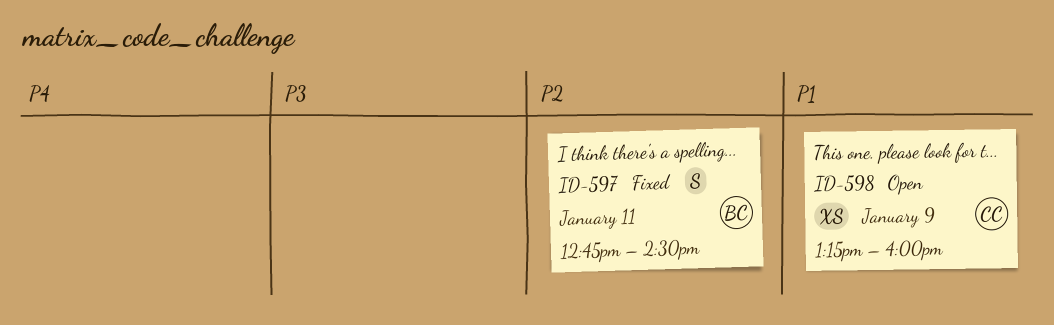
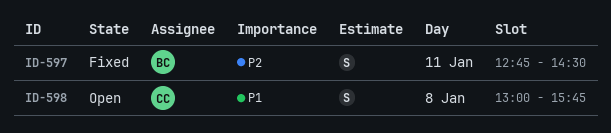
ID-598, estimate: XS -> S
ID-598, day: Jan 9 -> Jan 8
ID-598, begins: 13:15 -> 13:00
ID-598, ends: 16:00 -> 15:45

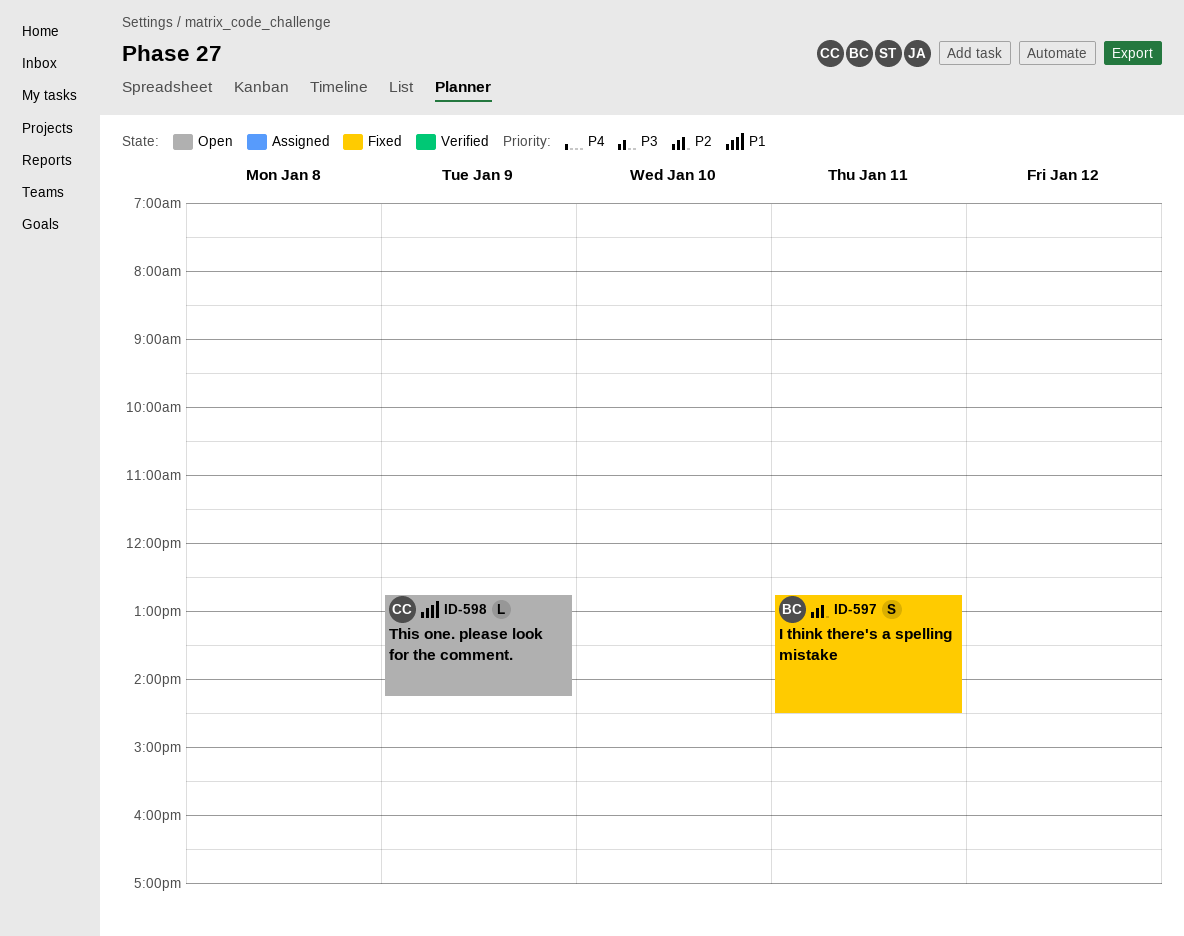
ID-598, estimate: S -> L
ID-598, day: Jan 8 -> Jan 9
ID-598, begins: 13:00 -> 12:45
ID-598, ends: 15:45 -> 14:15

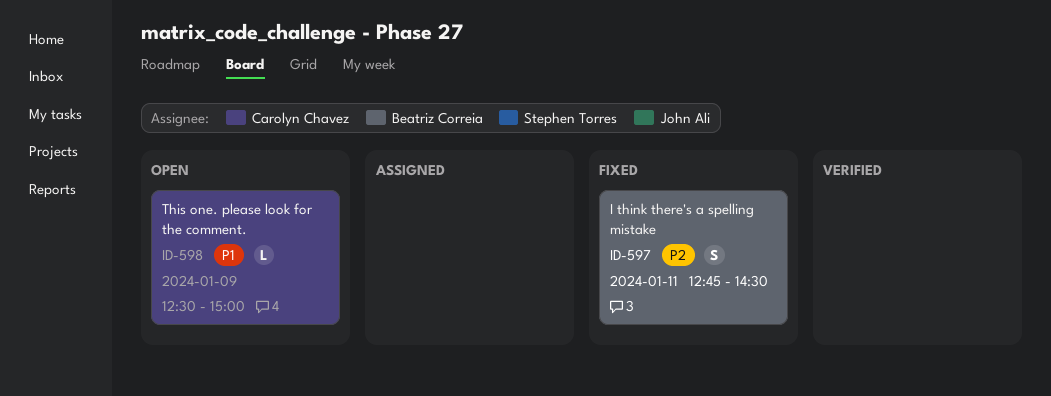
ID-598, begins: 12:45 -> 12:30
ID-598, ends: 14:15 -> 15:00

